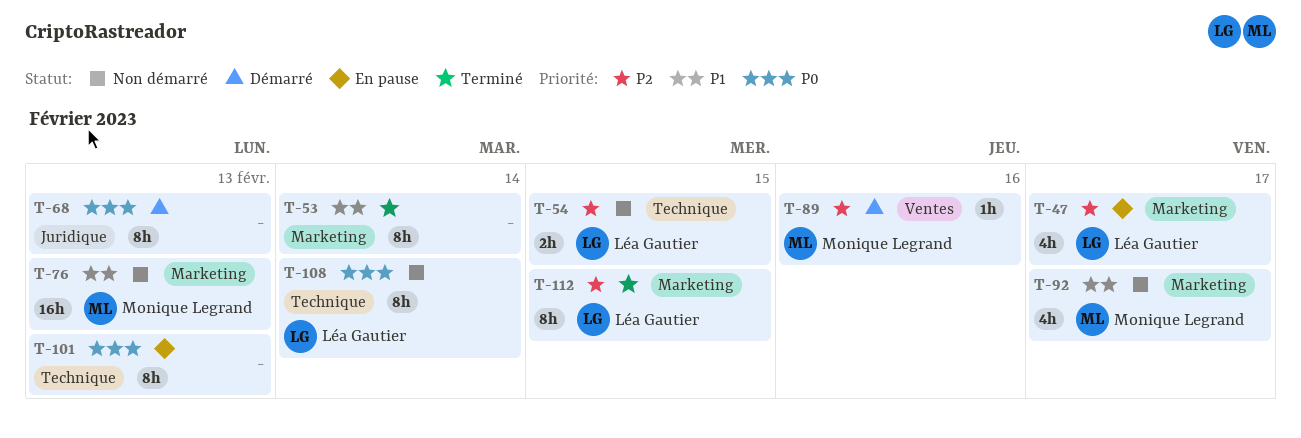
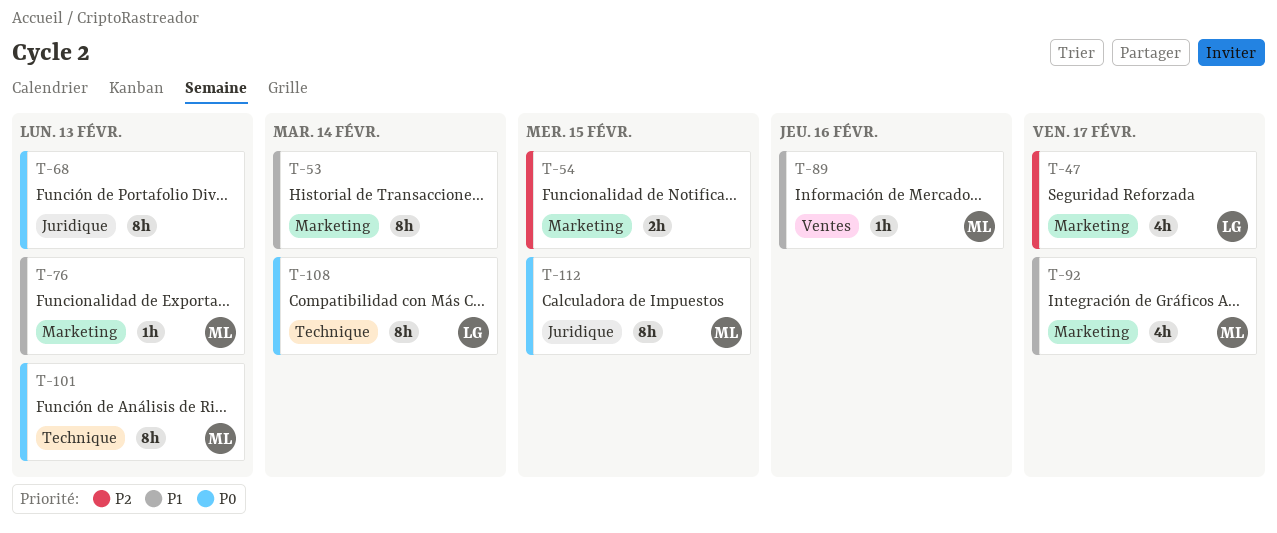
T-54, owner: Léa Gautier -> none
T-54, label: Technique -> Marketing
T-76, estimate: 16h -> 1h
T-89, priority: P2 -> P1
T-101, owner: none -> Monique Legrand
T-112, owner: Léa Gautier -> Monique Legrand
T-112, priority: P2 -> P0
T-112, label: Marketing -> Juridique

